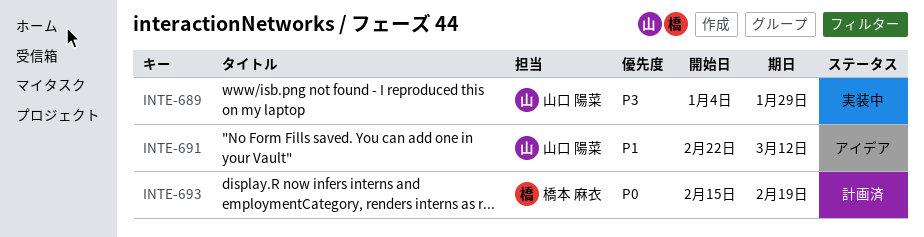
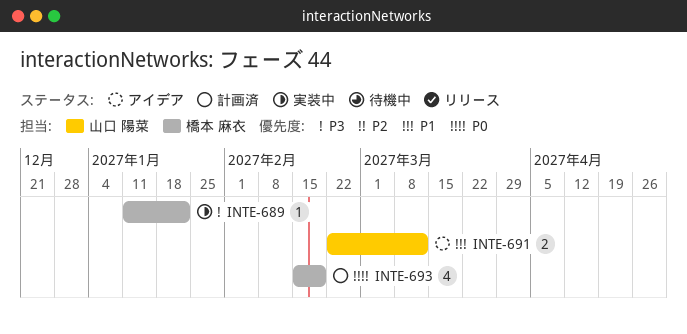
INTE-689, owner: 山口 陽菜 -> 橋本 麻衣
INTE-689, start: Jan 4 -> Jan 11
INTE-689, due: Jan 29 -> Jan 22

